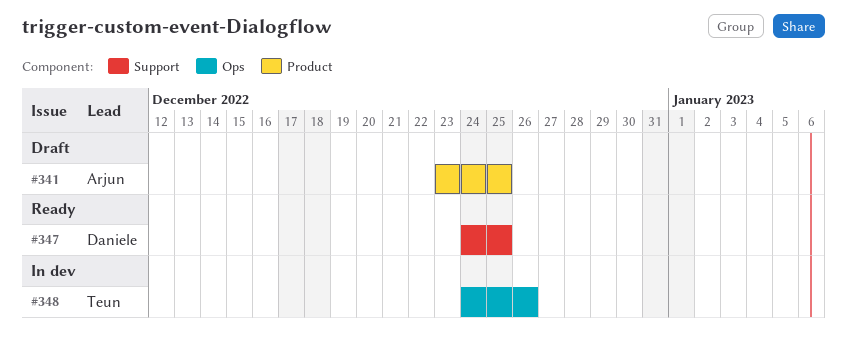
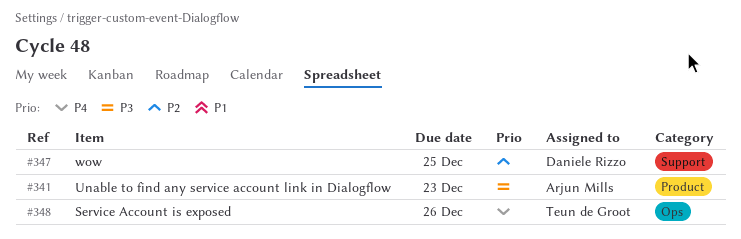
#341, due: Dec 25 -> Dec 23

